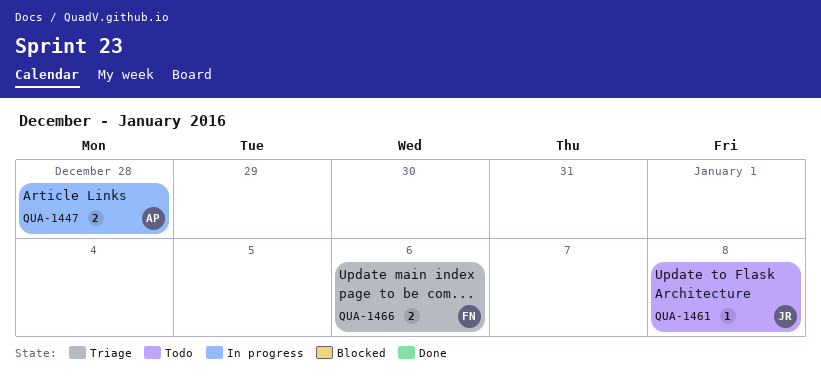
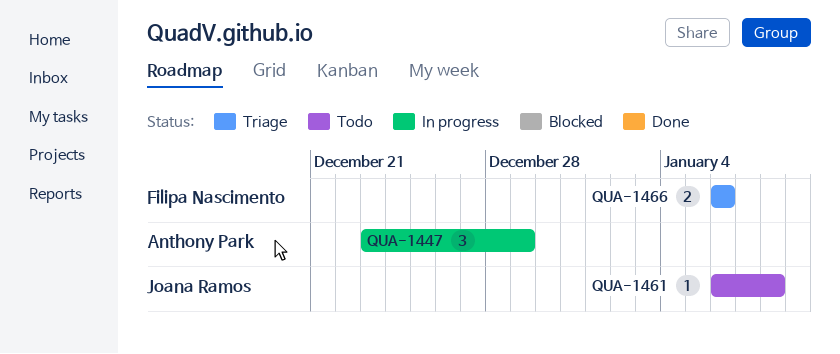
QUA-1447, estimate: 2 -> 3
QUA-1447, due: Dec 28 -> Dec 29

